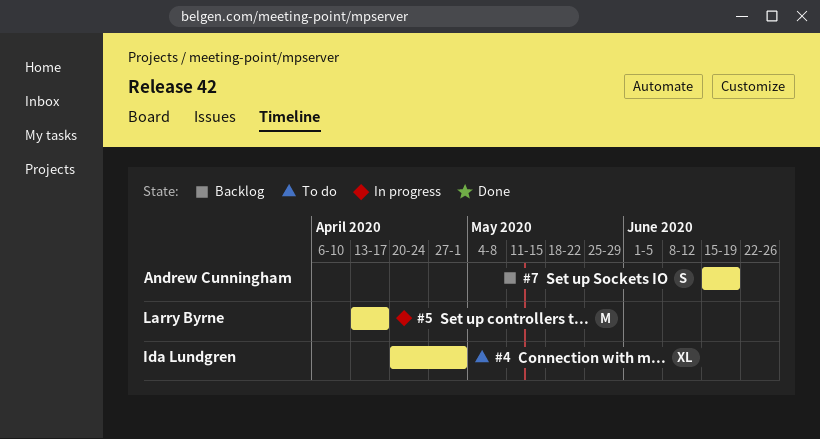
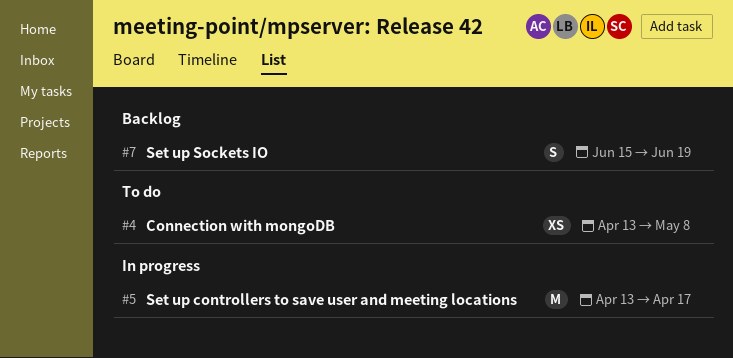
#4, estimate: XL -> XS
#4, start: Apr 20 -> Apr 13
#4, due: May 1 -> May 8

